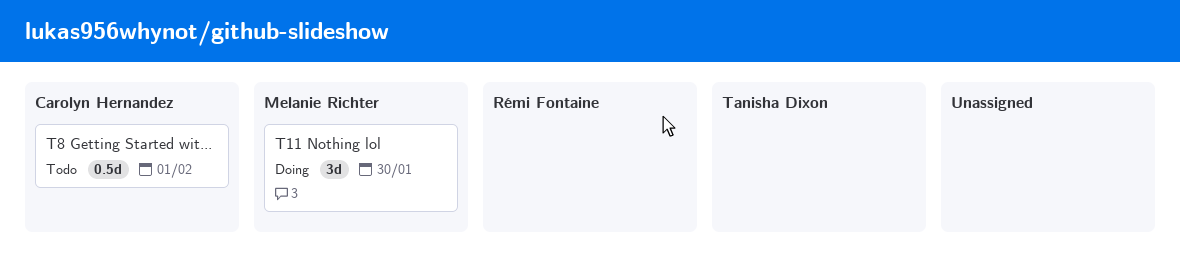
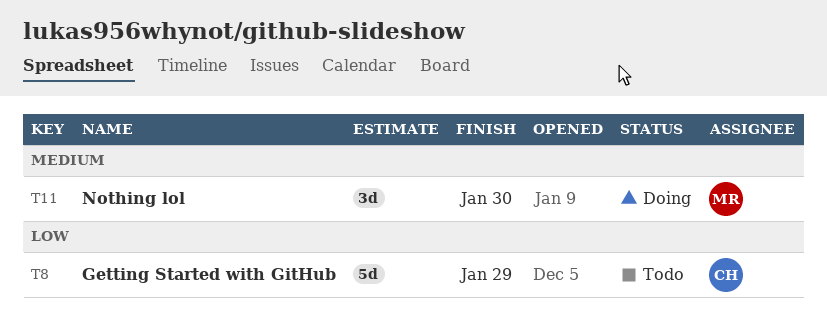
T8, estimate: 0.5d -> 5d
T8, due: Feb 1 -> Jan 29

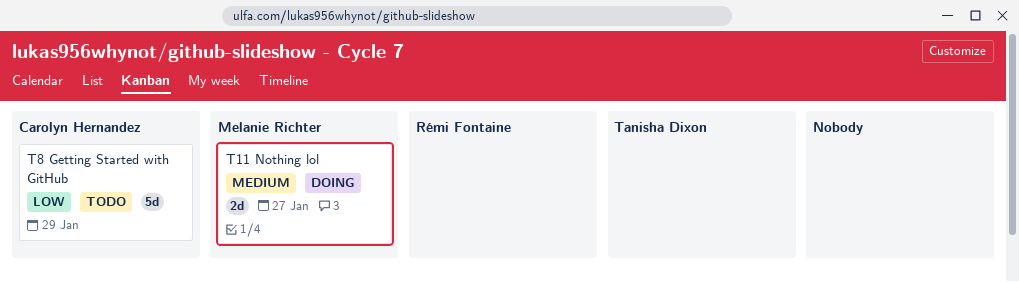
T11, estimate: 3d -> 2d
T11, due: Jan 30 -> Jan 27

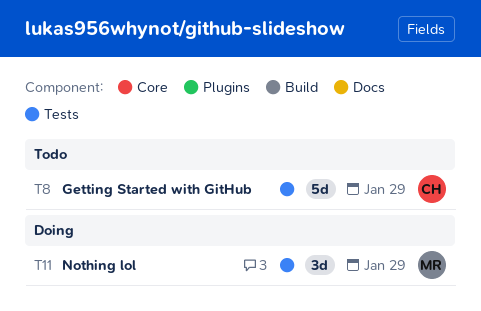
T11, estimate: 2d -> 3d
T11, due: Jan 27 -> Jan 29

